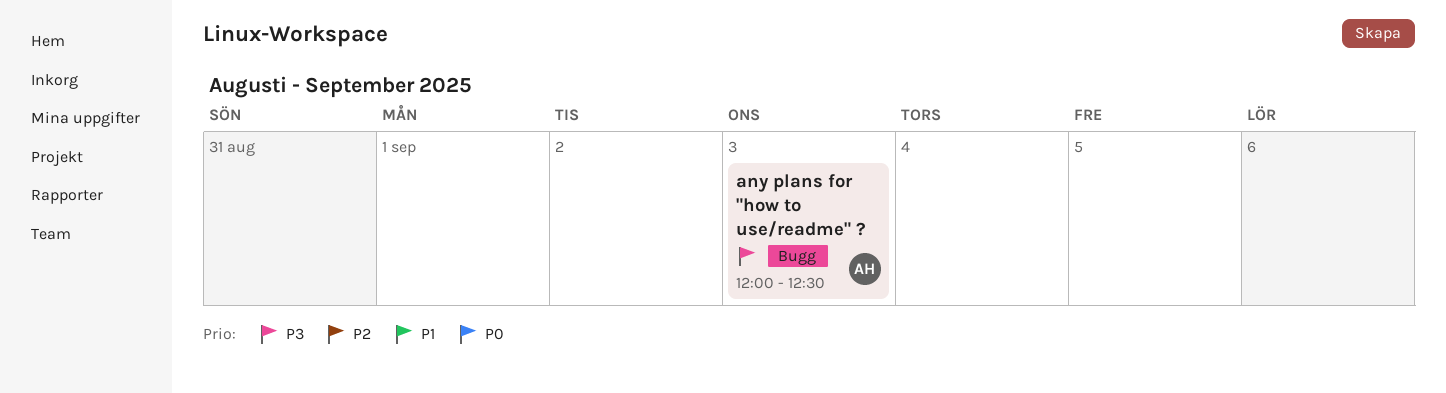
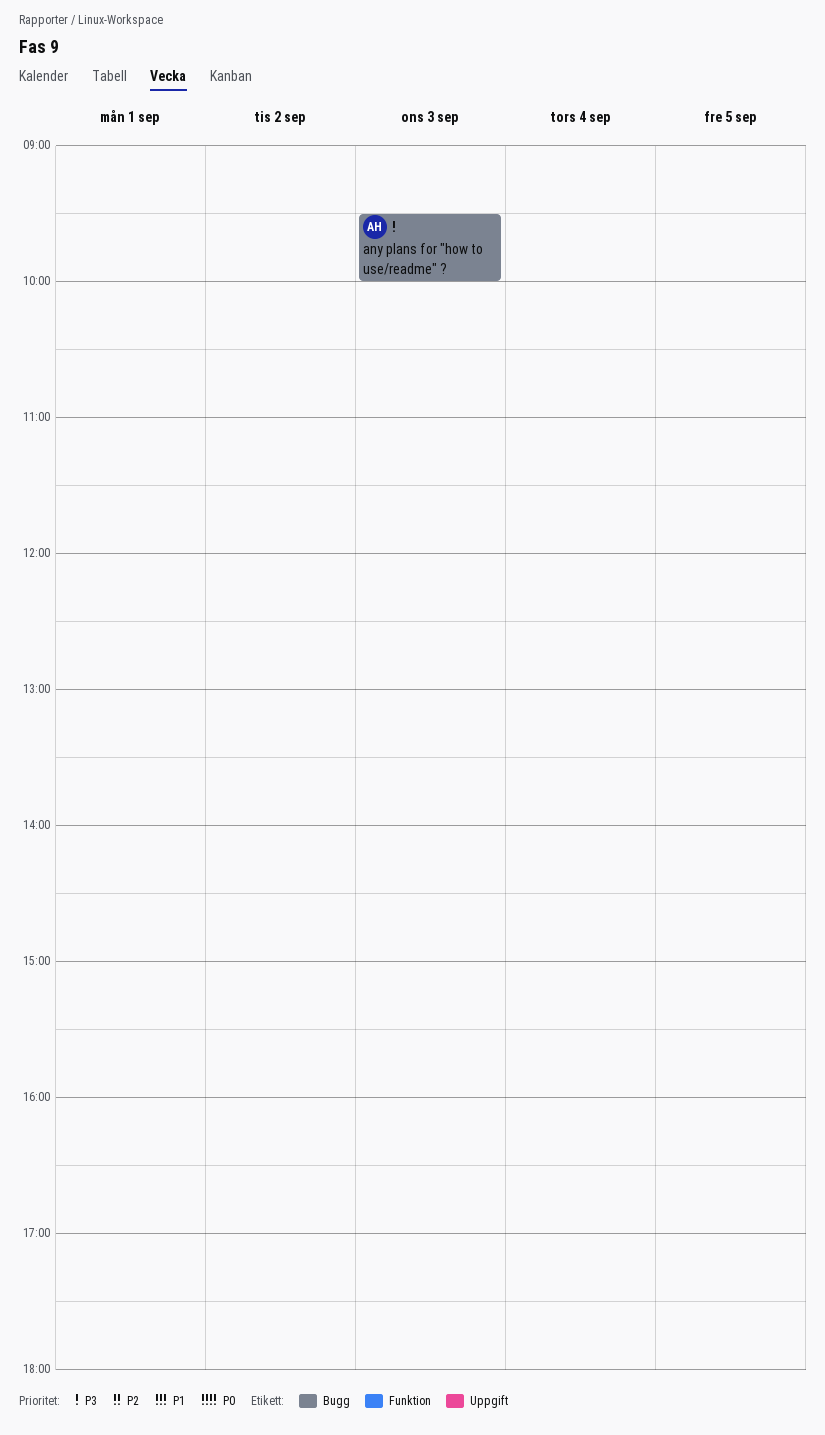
any plans for "how to use/readme" ?, begins: 12:00 -> 09:30
any plans for "how to use/readme" ?, ends: 12:30 -> 10:00

